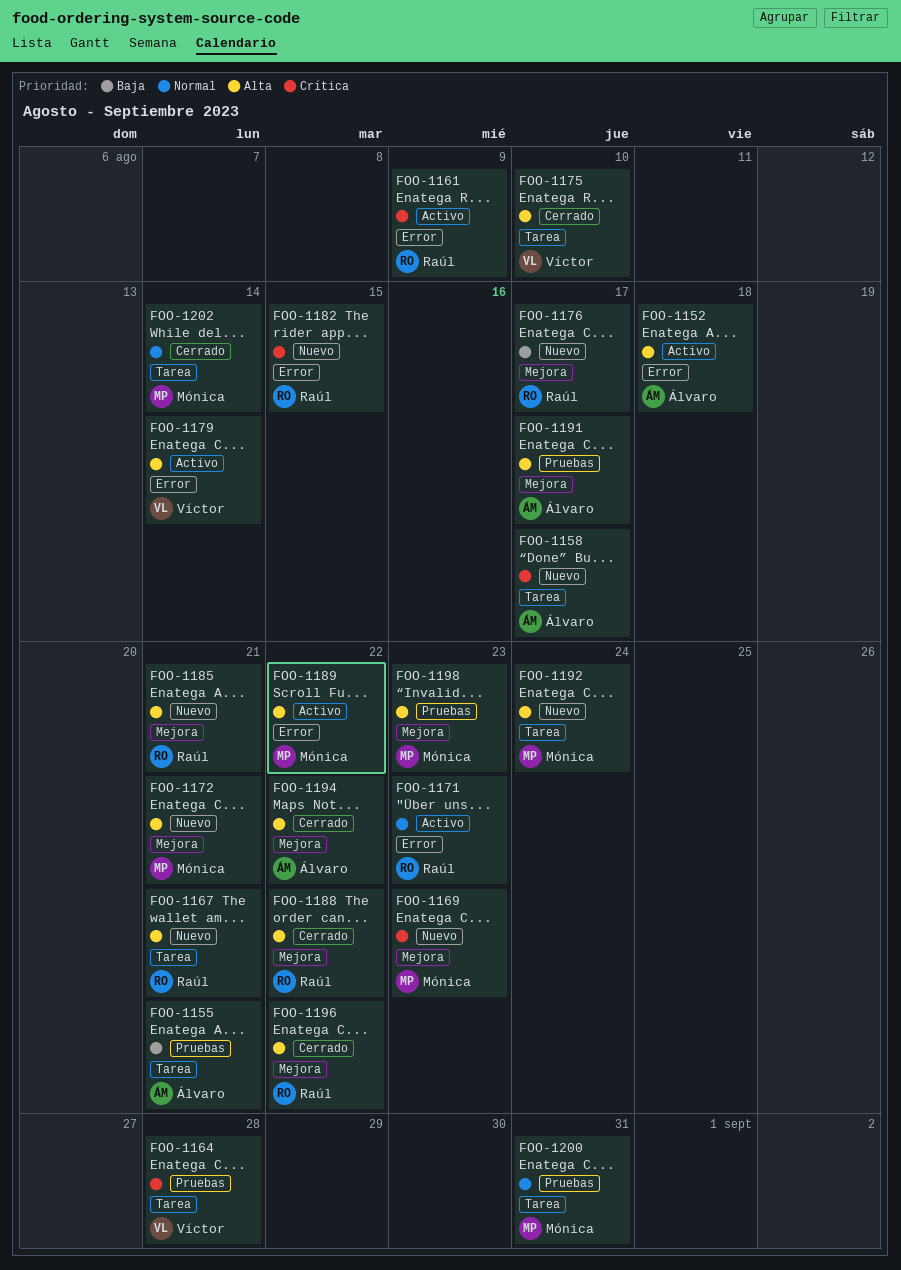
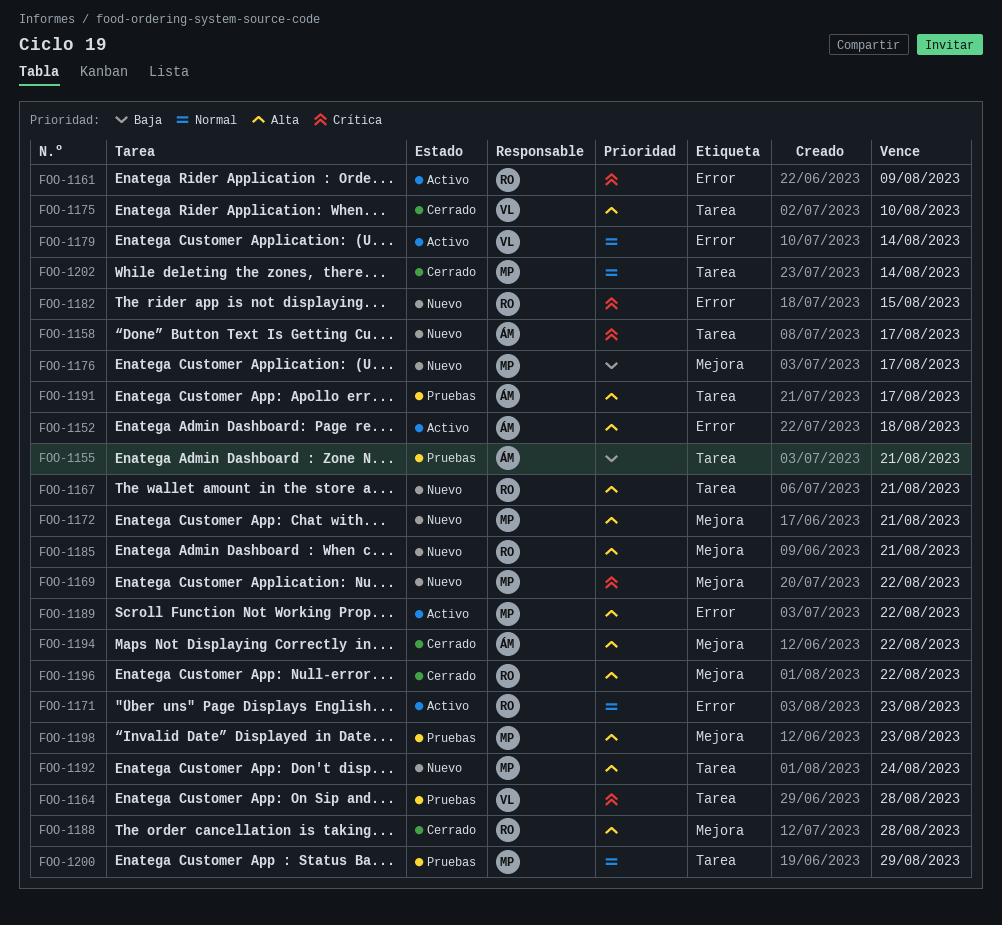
FOO-1169, due: Aug 23 -> Aug 22
FOO-1176, owner: Raúl -> Mónica
FOO-1179, priority: Alta -> Normal
FOO-1188, due: Aug 22 -> Aug 28
FOO-1191, label: Mejora -> Tarea
FOO-1200, due: Aug 31 -> Aug 29

